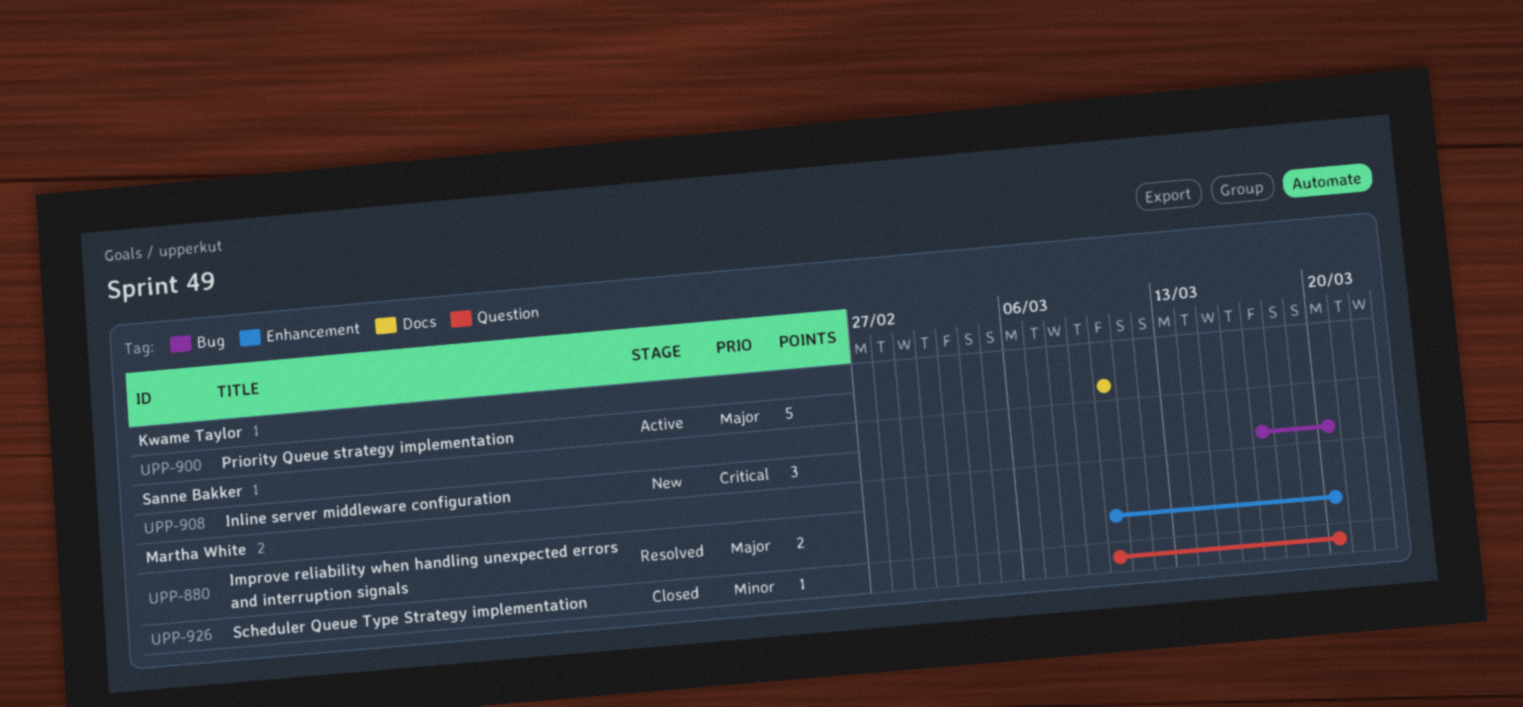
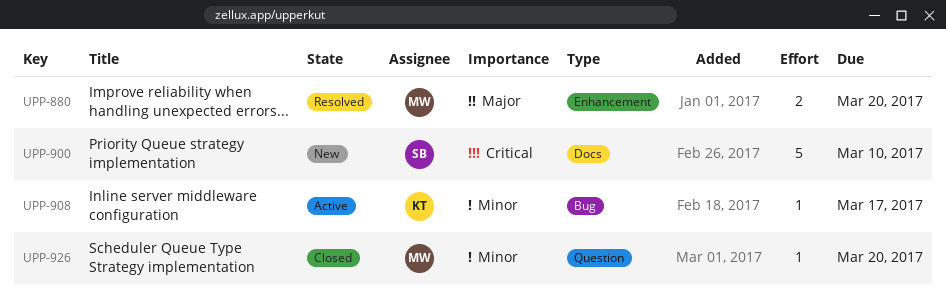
UPP-900, status: Active -> New
UPP-900, owner: Kwame Taylor -> Sanne Bakker
UPP-900, priority: Major -> Critical
UPP-908, status: New -> Active
UPP-908, owner: Sanne Bakker -> Kwame Taylor
UPP-908, priority: Critical -> Minor
UPP-908, estimate: 3 -> 1
UPP-908, due: Mar 20 -> Mar 17

